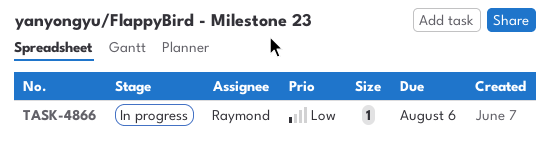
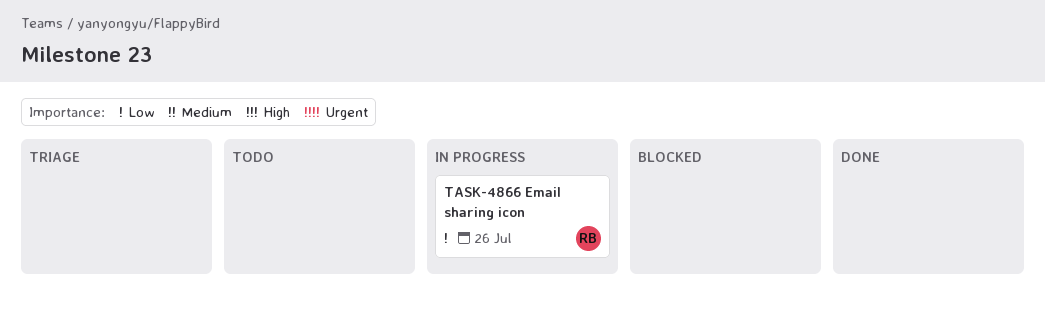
TASK-4866, due: Aug 6 -> Jul 26

